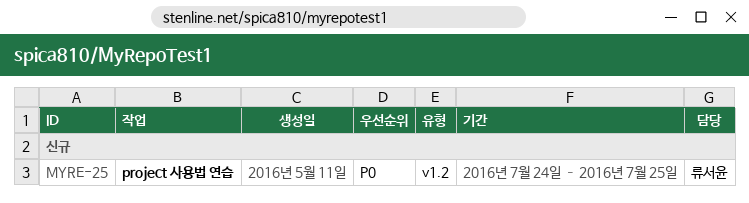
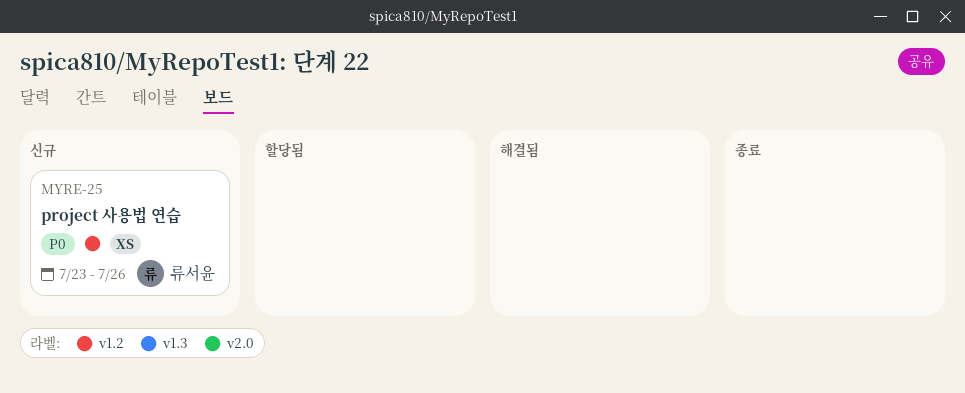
MYRE-25, start: Jul 24 -> Jul 23
MYRE-25, due: Jul 25 -> Jul 26

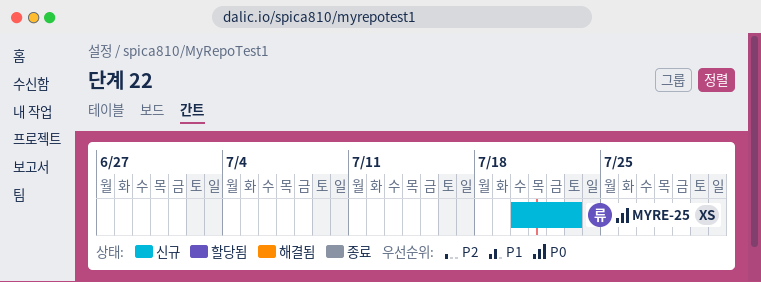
MYRE-25, start: Jul 23 -> Jul 20
MYRE-25, due: Jul 26 -> Jul 23

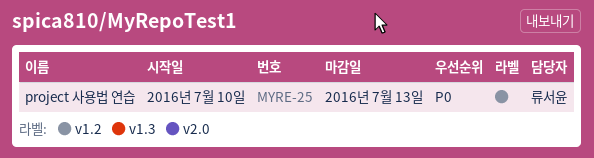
MYRE-25, start: Jul 20 -> Jul 10
MYRE-25, due: Jul 23 -> Jul 13

